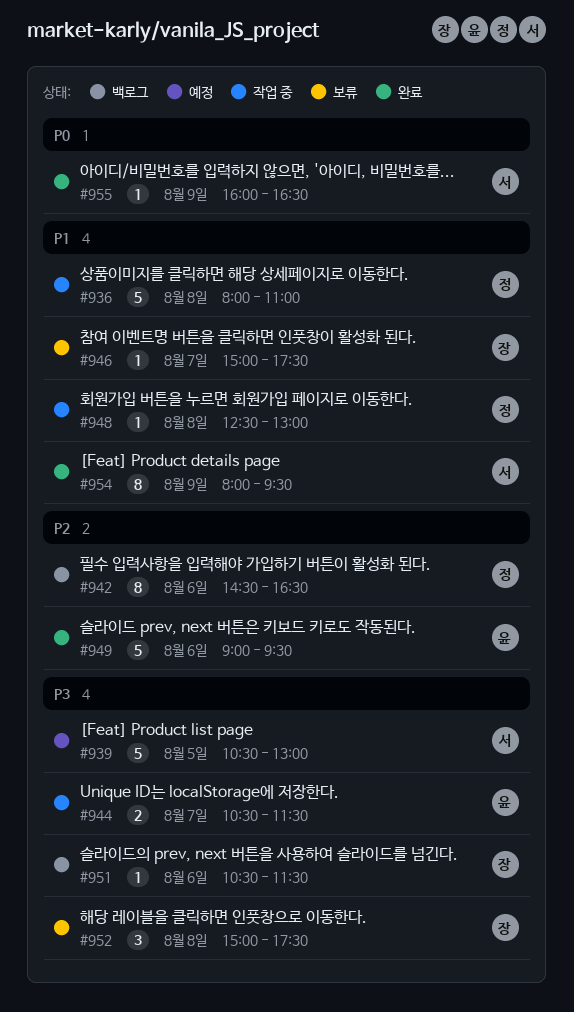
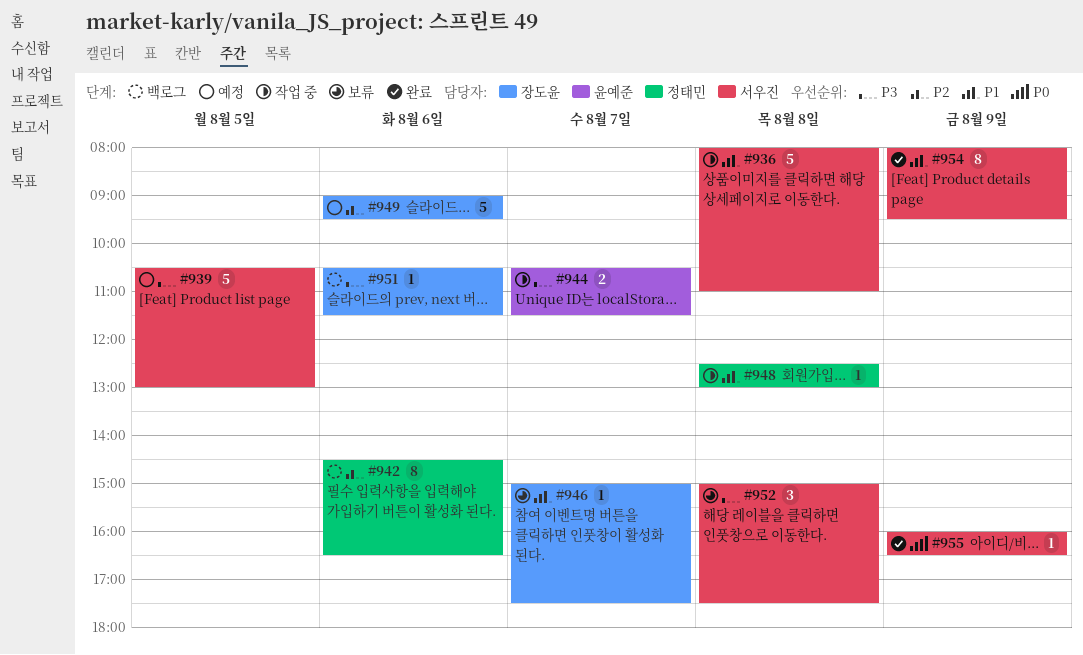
#936, owner: 정태민 -> 서우진
#949, status: 완료 -> 예정
#949, owner: 윤예준 -> 장도윤
#952, owner: 장도윤 -> 서우진

